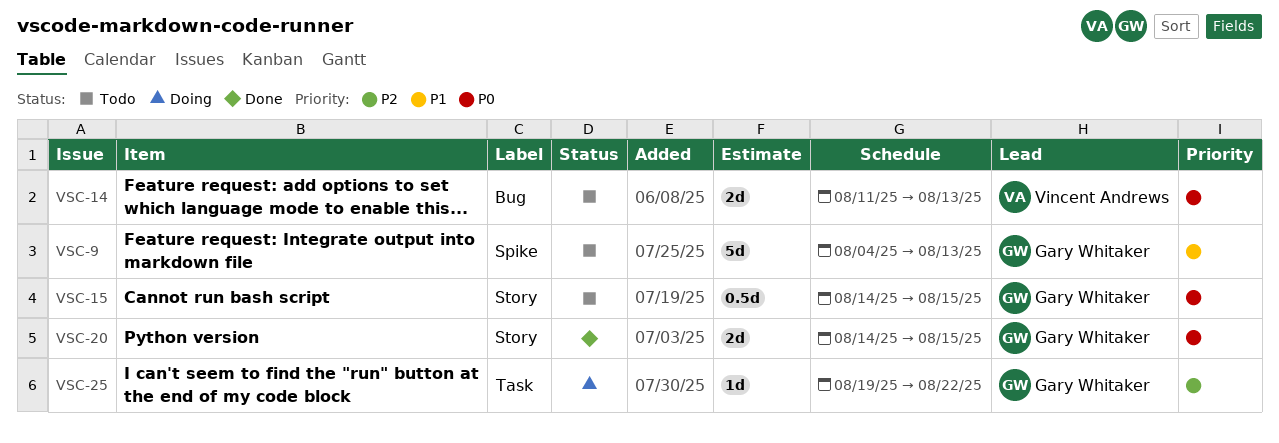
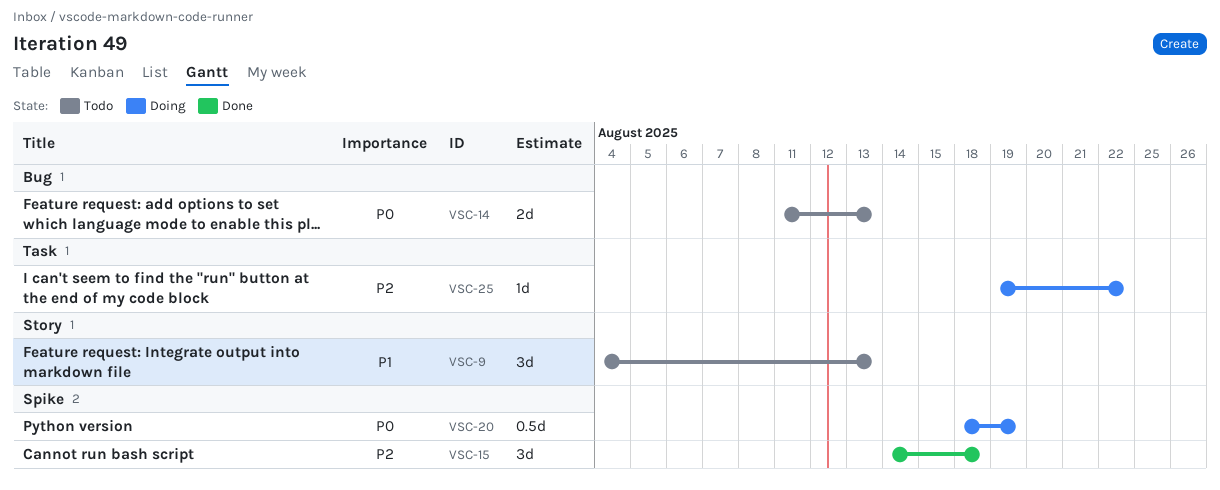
VSC-9, label: Spike -> Story
VSC-9, estimate: 5d -> 3d
VSC-15, status: Todo -> Done
VSC-15, priority: P0 -> P2
VSC-15, label: Story -> Spike
VSC-15, estimate: 0.5d -> 3d
VSC-15, due: Aug 15 -> Aug 18
VSC-20, status: Done -> Doing
VSC-20, label: Story -> Spike
VSC-20, estimate: 2d -> 0.5d
VSC-20, start: Aug 14 -> Aug 18
VSC-20, due: Aug 15 -> Aug 19

